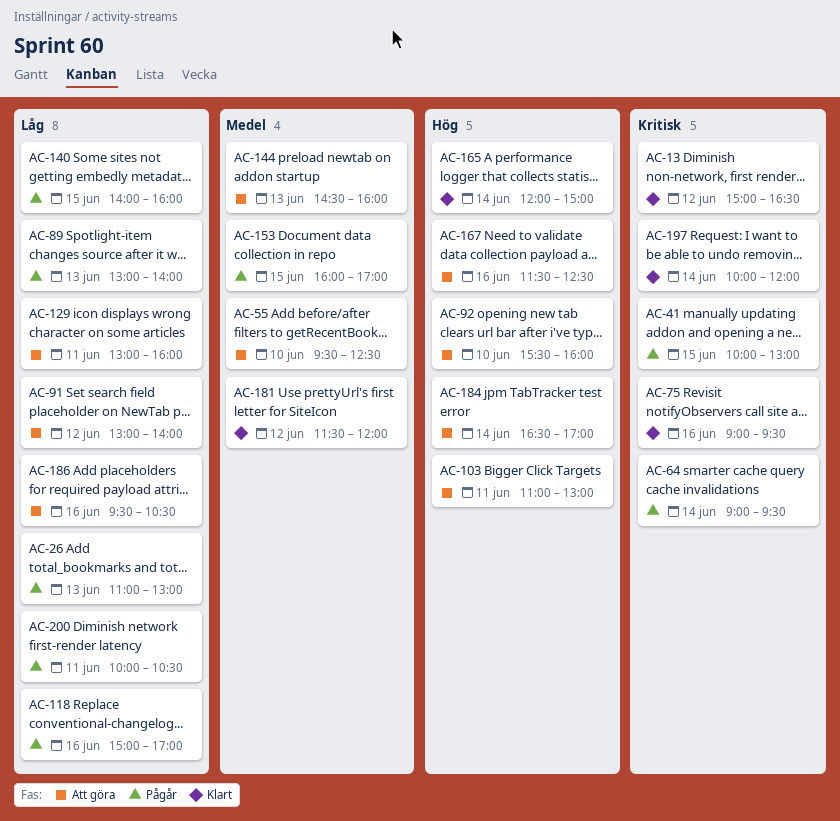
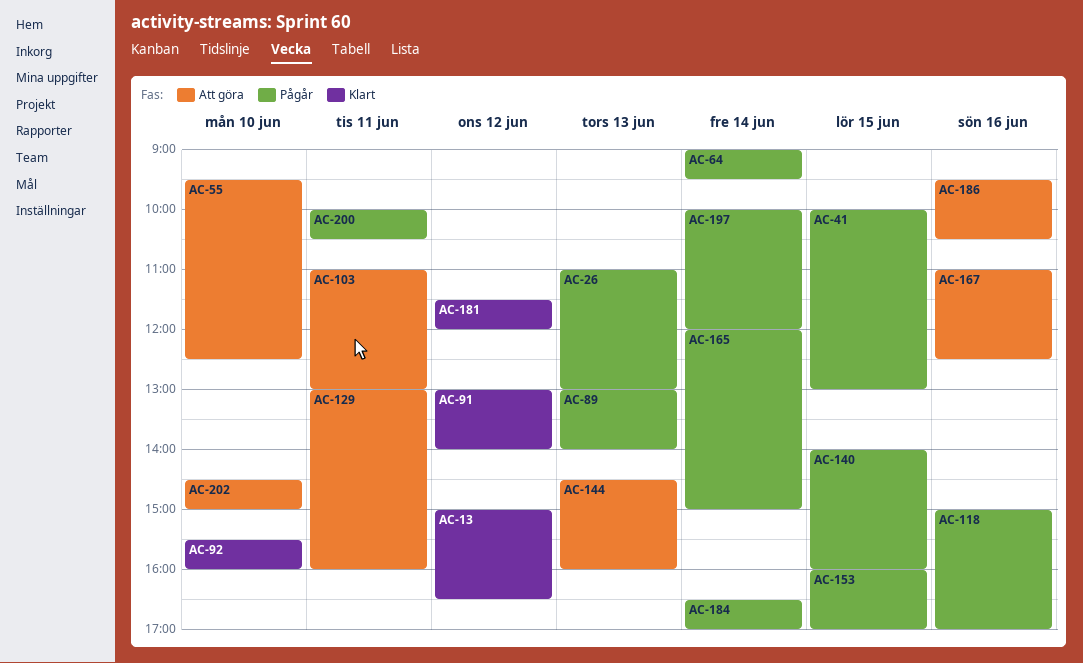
AC-75: present -> none
AC-91, status: Att göra -> Klart
AC-92, status: Att göra -> Klart
AC-165, status: Klart -> Pågår
AC-167, begins: 11:30 -> 11:00
AC-184, status: Att göra -> Pågår
AC-197, status: Klart -> Pågår
AC-202: none -> present

